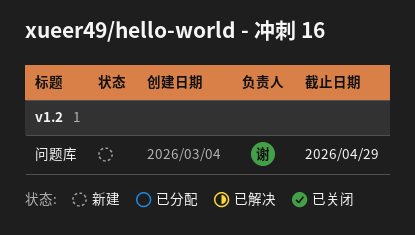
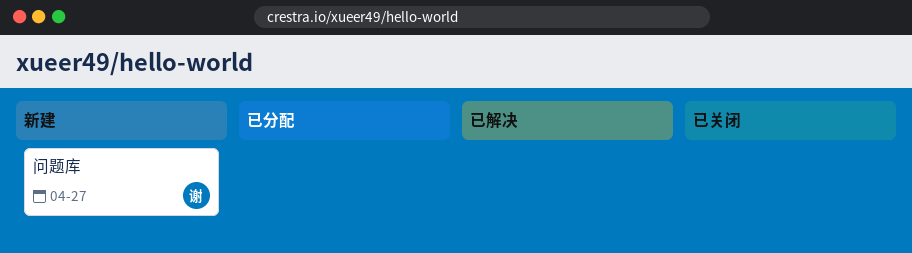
问题库, due: Apr 29 -> Apr 27

